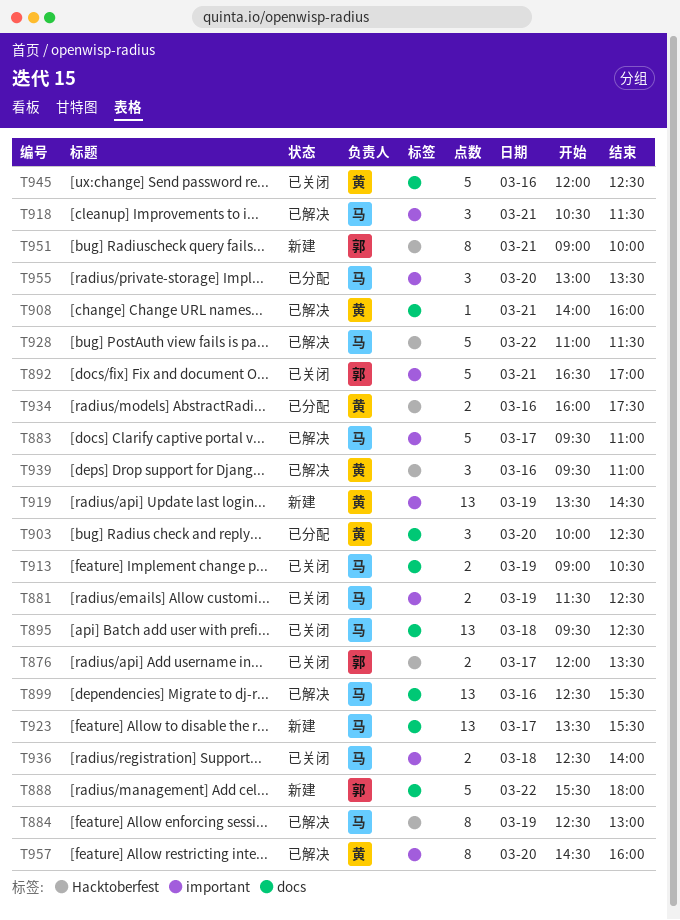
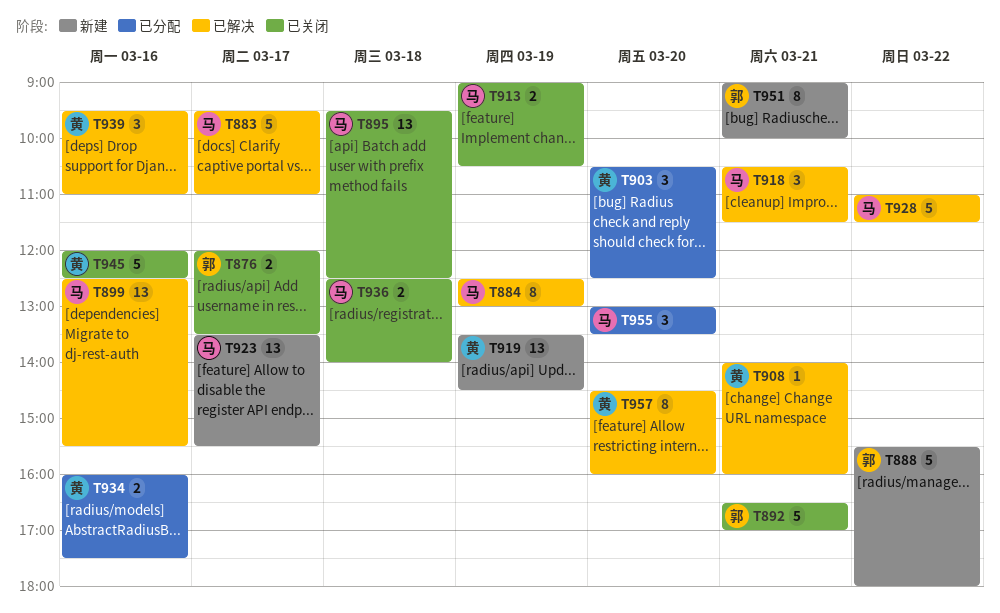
T881: present -> none
T903, begins: 10:00 -> 10:30

